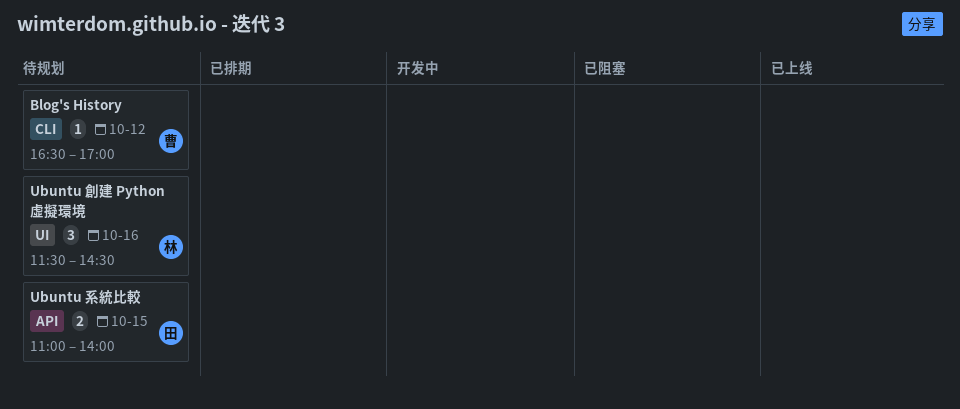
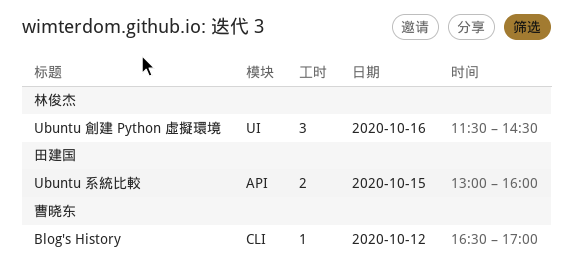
Ubuntu 系統比較, begins: 11:00 -> 13:00
Ubuntu 系統比較, ends: 14:00 -> 16:00

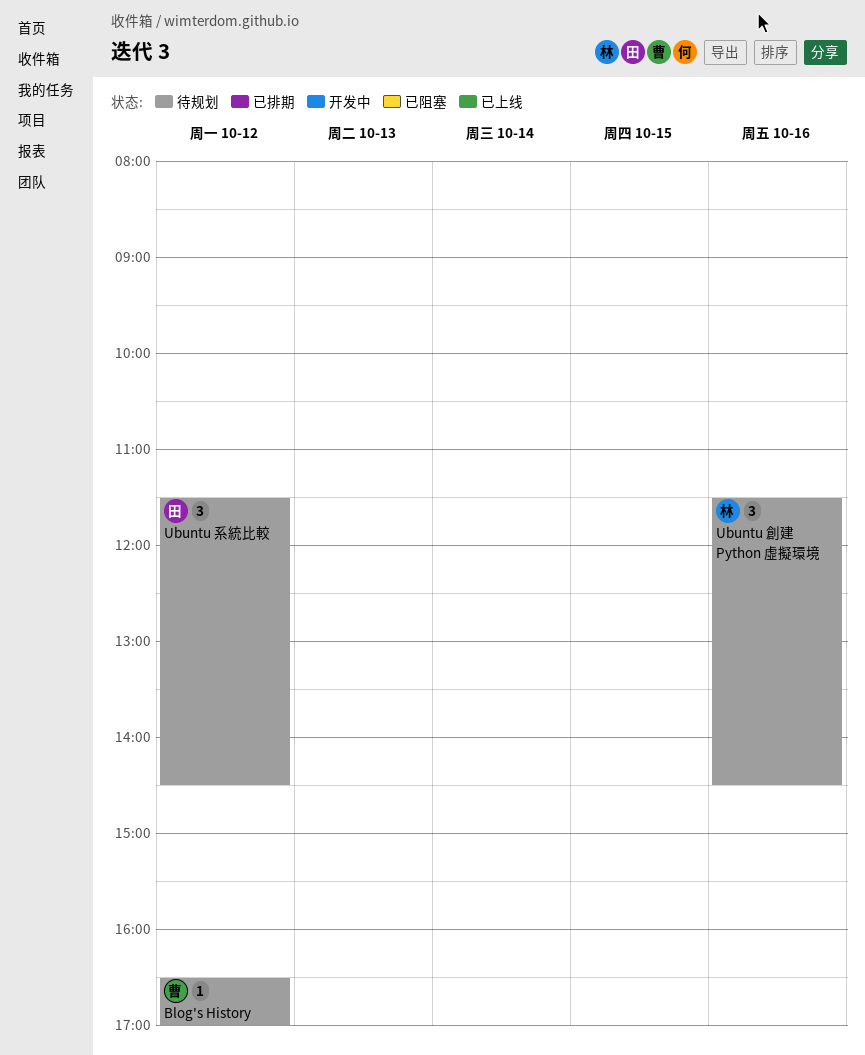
Ubuntu 系統比較, estimate: 2 -> 3
Ubuntu 系統比較, day: Oct 15 -> Oct 12
Ubuntu 系統比較, begins: 13:00 -> 11:30
Ubuntu 系統比較, ends: 16:00 -> 14:30

